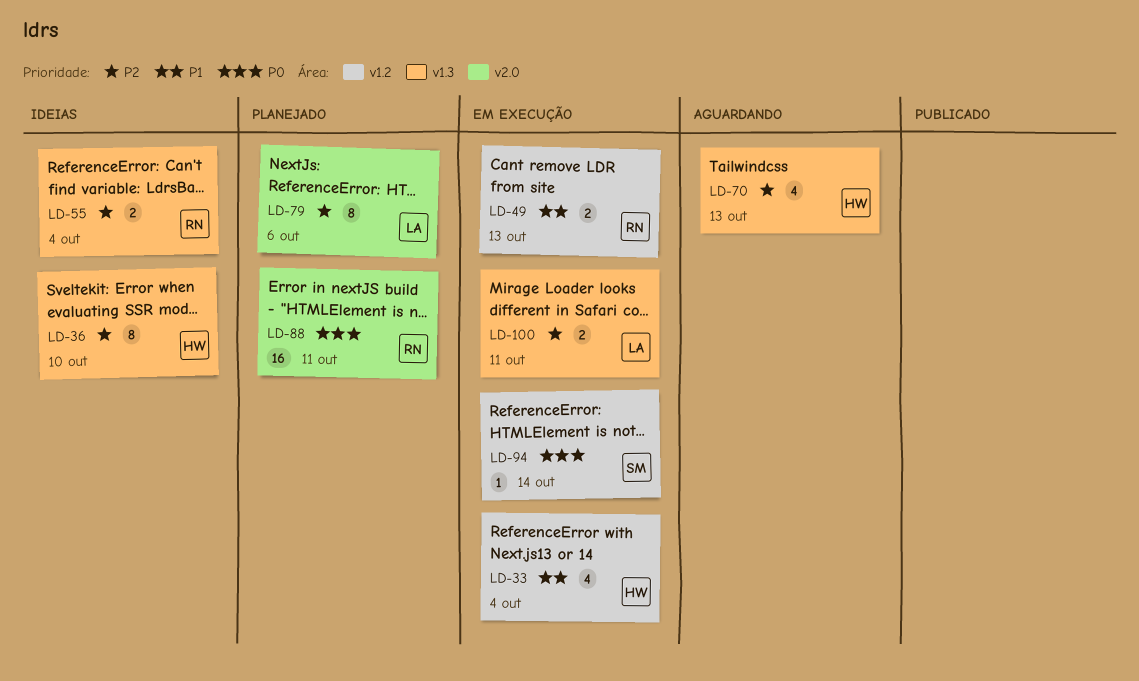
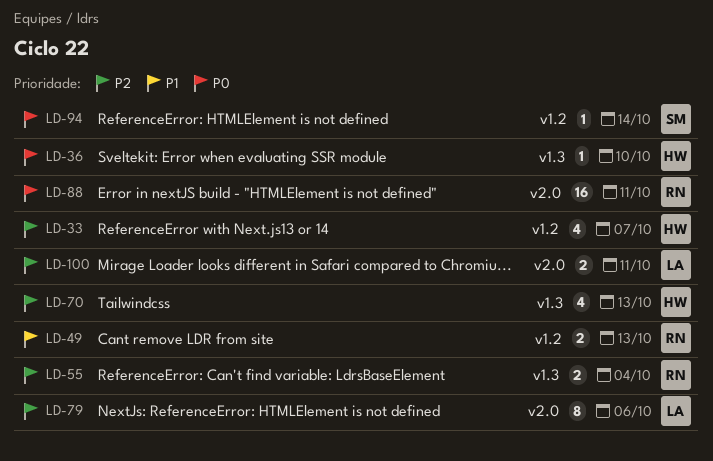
LD-33, priority: P1 -> P2
LD-33, due: Oct 4 -> Oct 7
LD-36, priority: P2 -> P0
LD-36, estimate: 8 -> 1
LD-100, label: v1.3 -> v2.0

